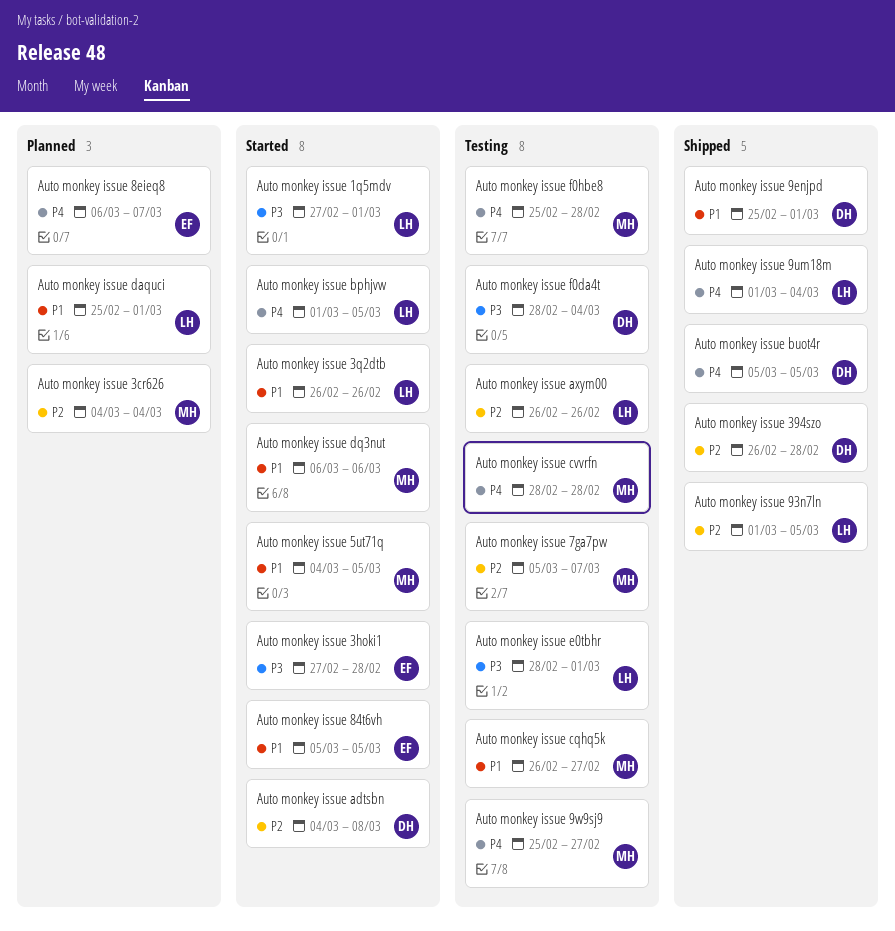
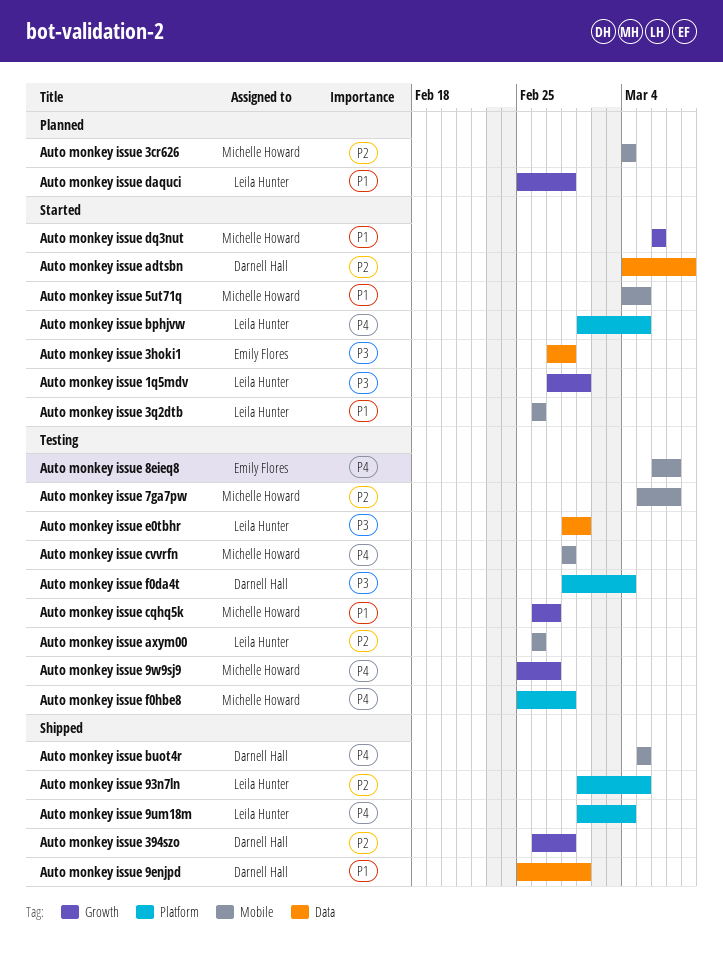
Auto monkey issue 84t6vh: present -> none
Auto monkey issue 8eieq8, status: Planned -> Testing
Auto monkey issue daquci, due: Mar 1 -> Feb 28

